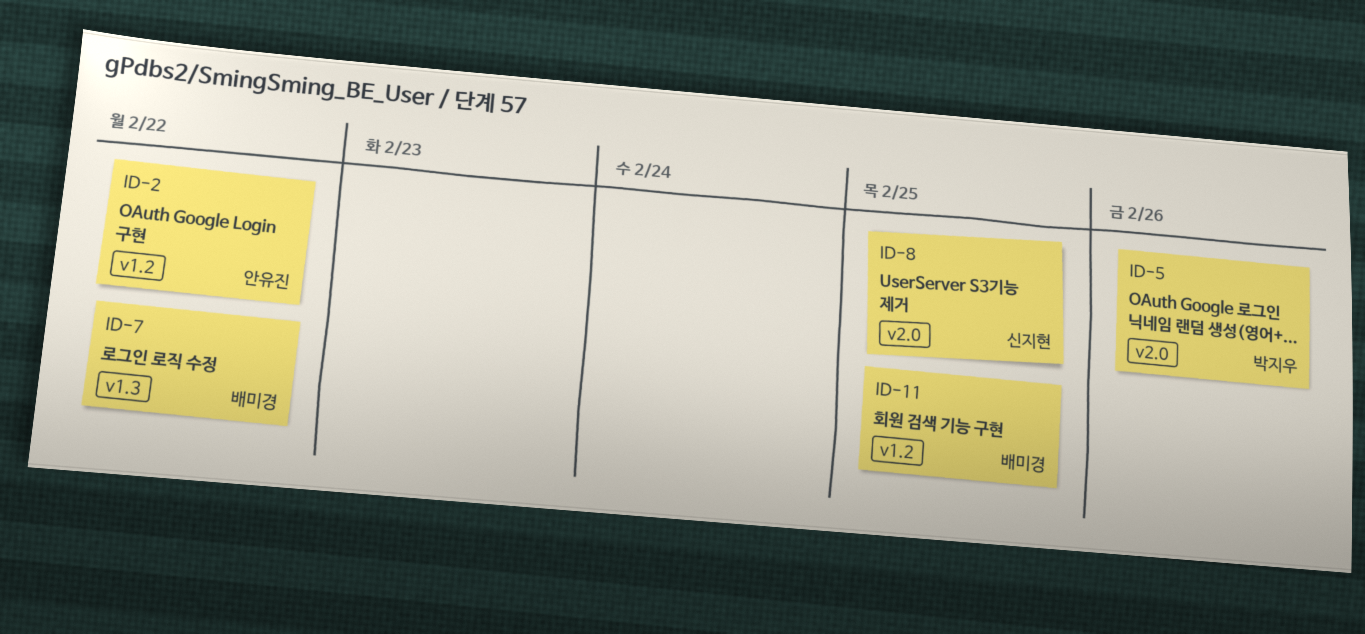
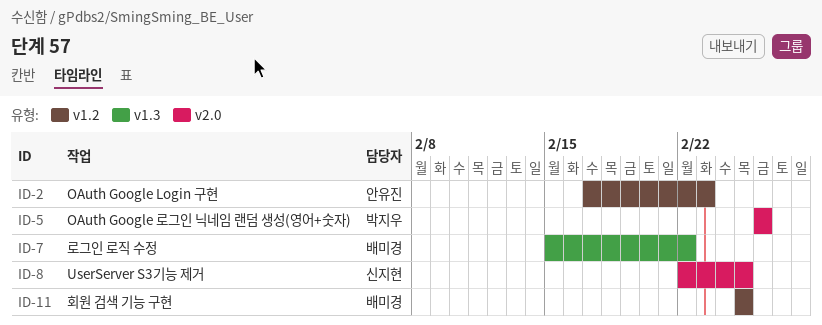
ID-2, due: Feb 22 -> Feb 23

